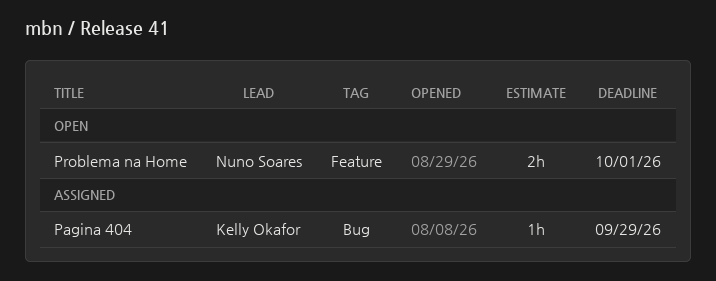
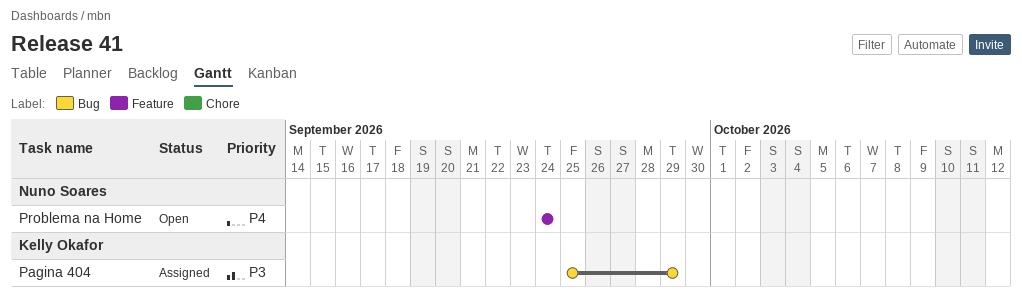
Problema na Home, due: Oct 1 -> Sep 24

